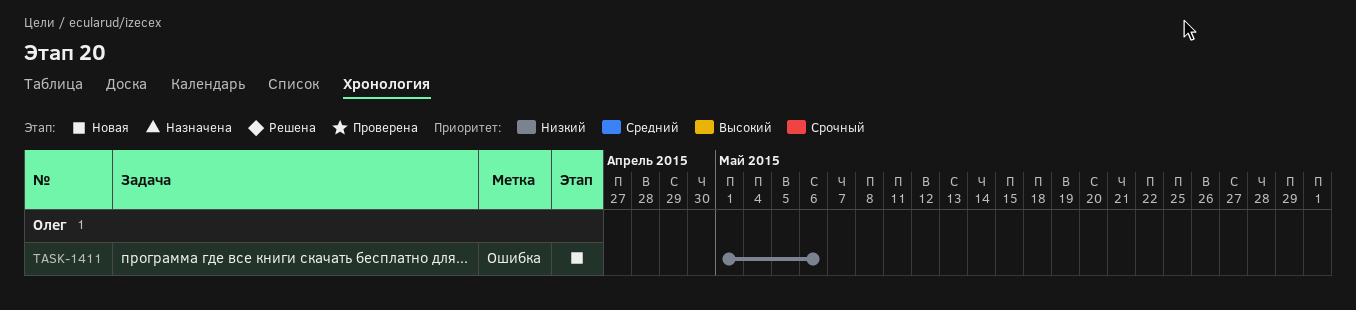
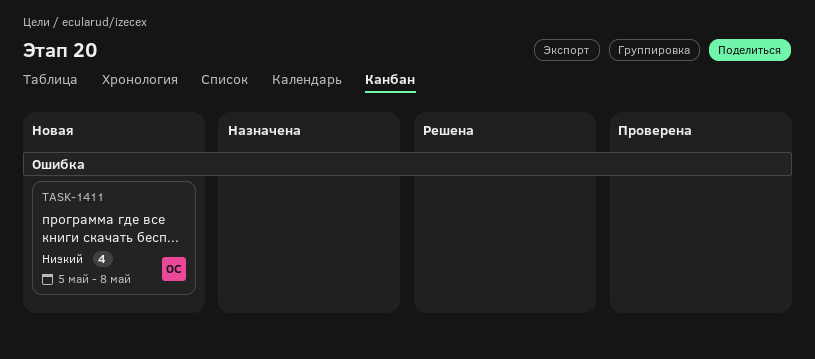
TASK-1411, start: May 1 -> May 5
TASK-1411, due: May 6 -> May 8

